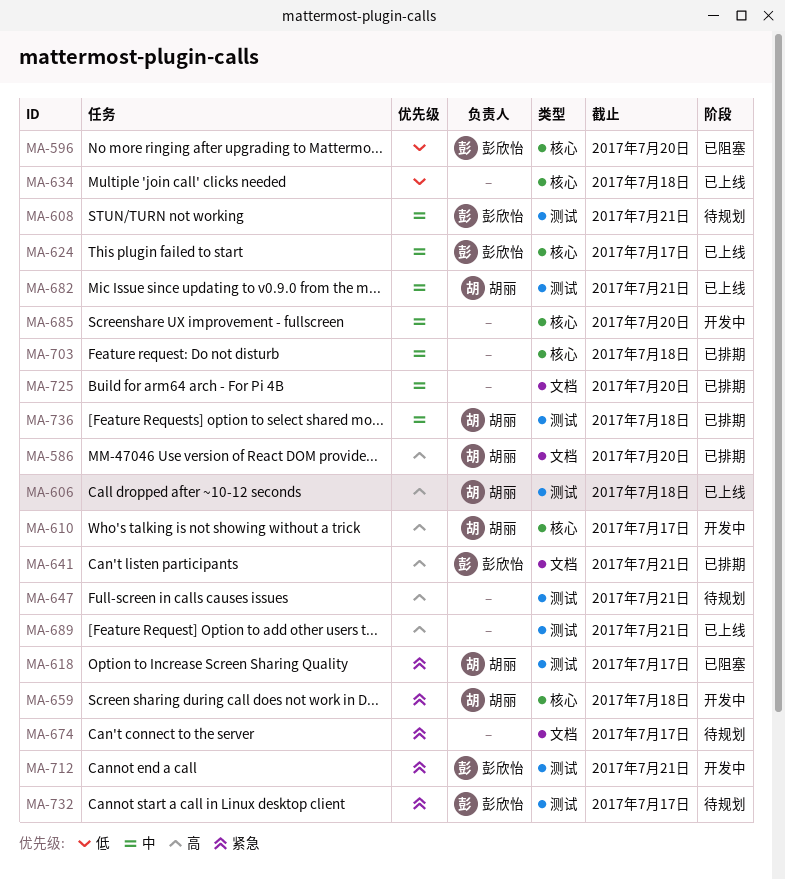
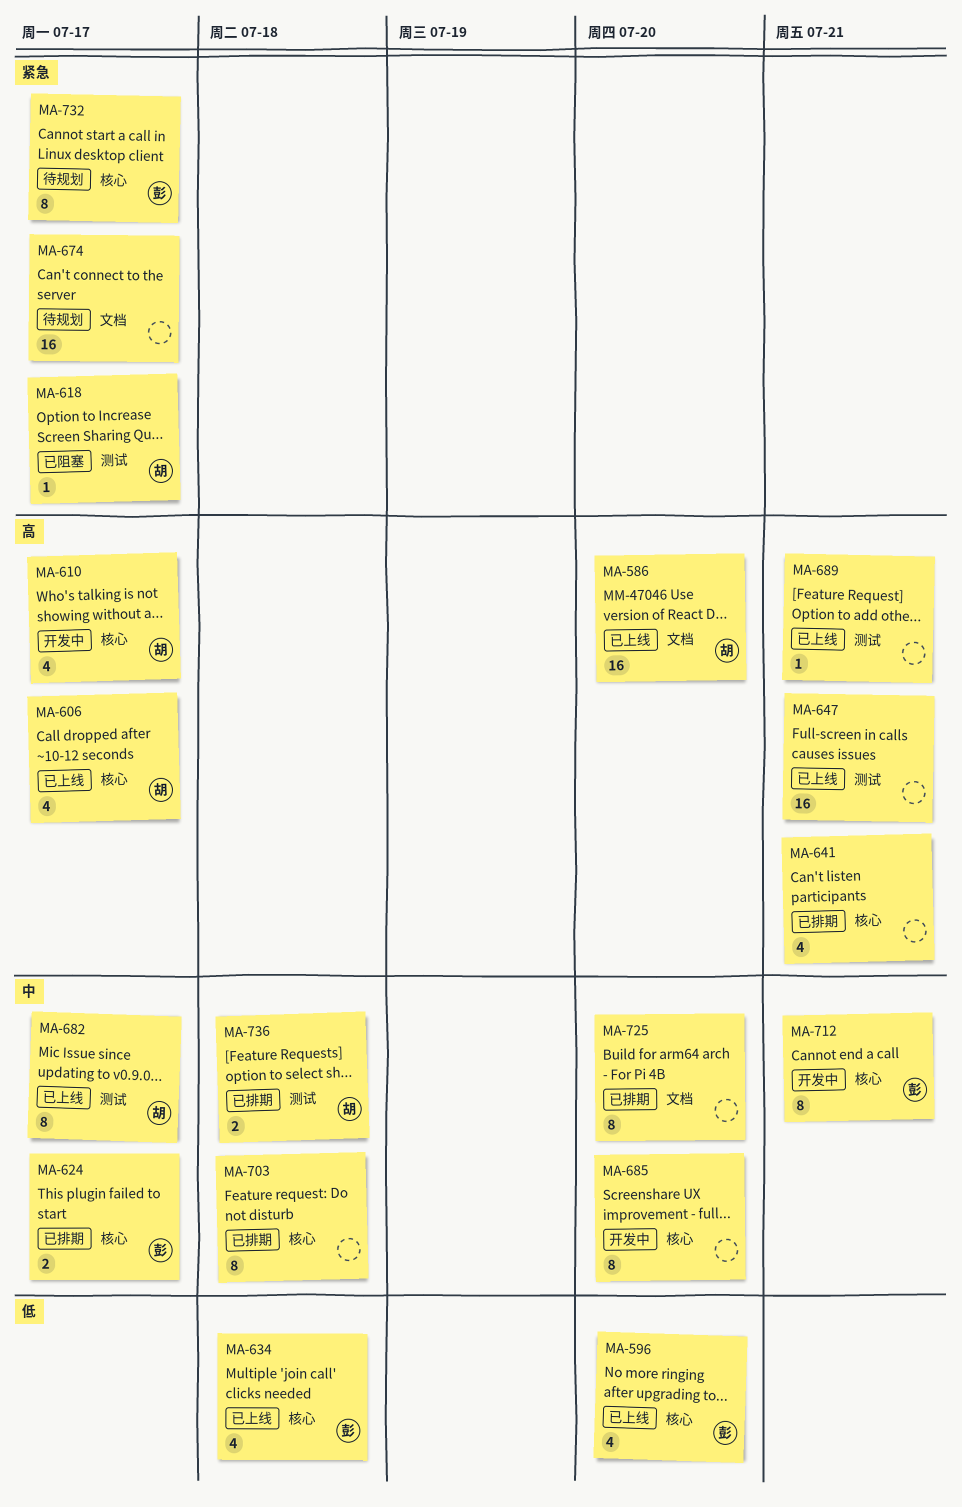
MA-586, status: 已排期 -> 已上线
MA-596, status: 已阻塞 -> 已上线
MA-606, label: 测试 -> 核心
MA-606, due: Jul 18 -> Jul 17
MA-608: present -> none
MA-624, status: 已上线 -> 已排期
MA-634, owner: none -> 彭欣怡
MA-641, owner: 彭欣怡 -> none
MA-641, label: 文档 -> 核心
MA-647, status: 待规划 -> 已上线
MA-659: present -> none
MA-682, due: Jul 21 -> Jul 17
MA-712, priority: 紧急 -> 中
MA-712, label: 测试 -> 核心
MA-732, label: 测试 -> 核心

